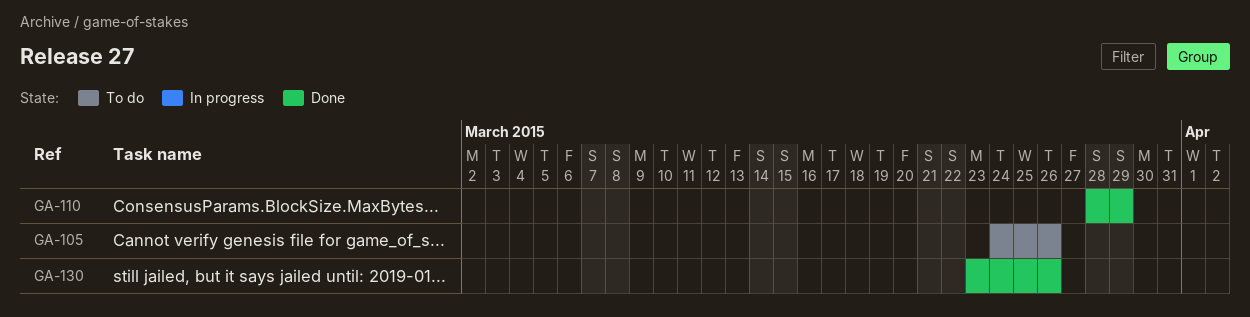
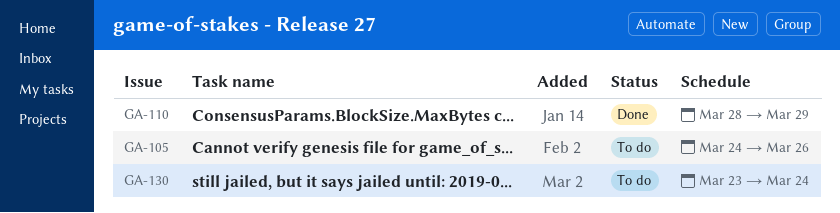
GA-130, status: Done -> To do
GA-130, due: Mar 26 -> Mar 24

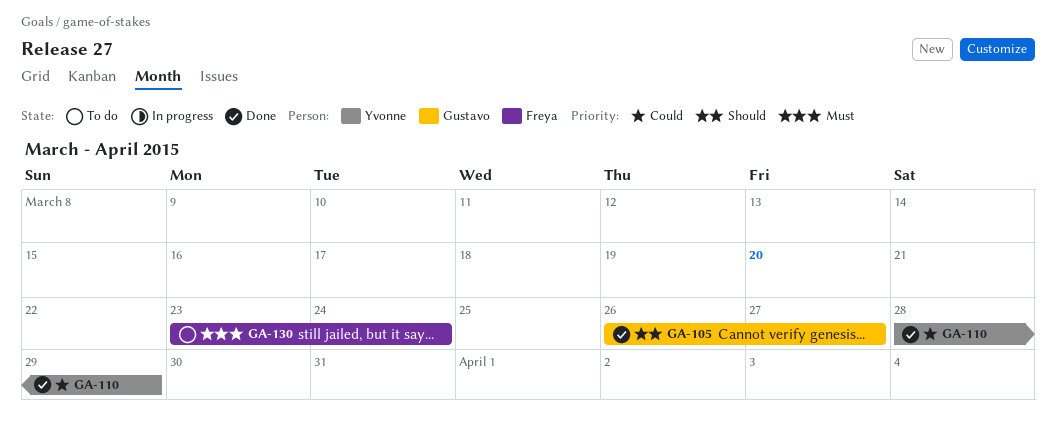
GA-105, status: To do -> Done
GA-105, start: Mar 24 -> Mar 26
GA-105, due: Mar 26 -> Mar 27

